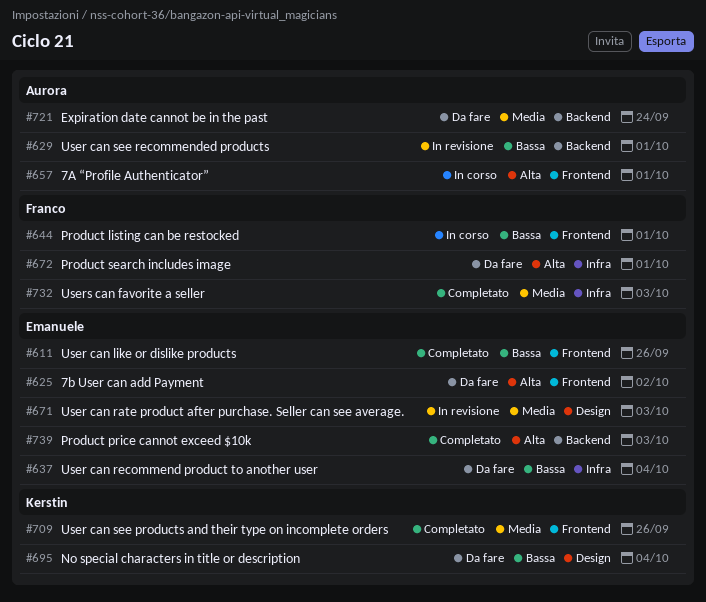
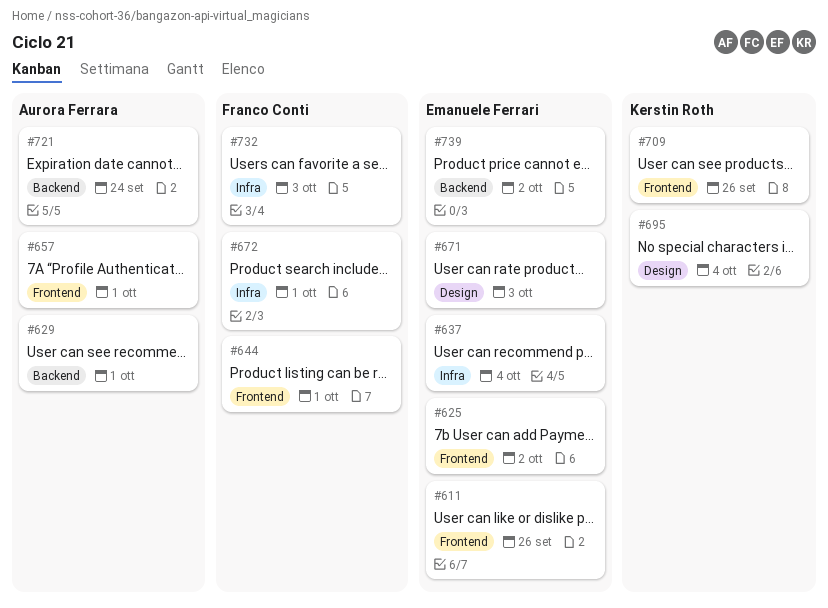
#739, due: Oct 3 -> Oct 2

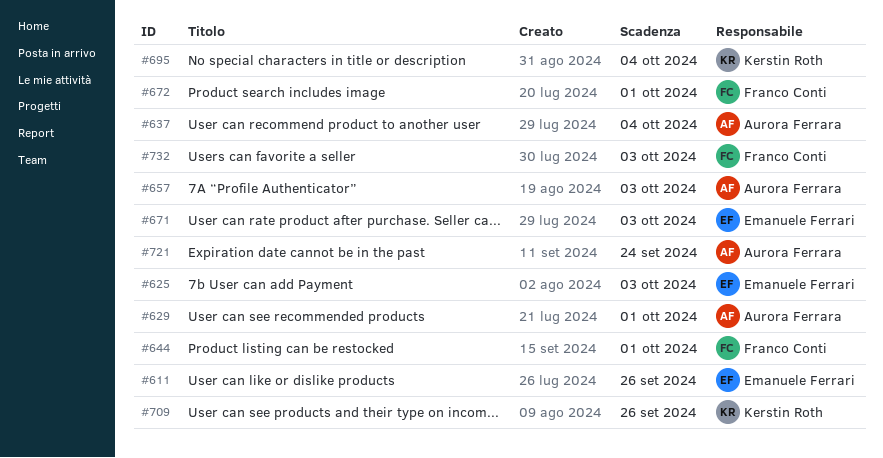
#625, due: Oct 2 -> Oct 3
#637, owner: Emanuele Ferrari -> Aurora Ferrara
#657, due: Oct 1 -> Oct 3
#739: present -> none

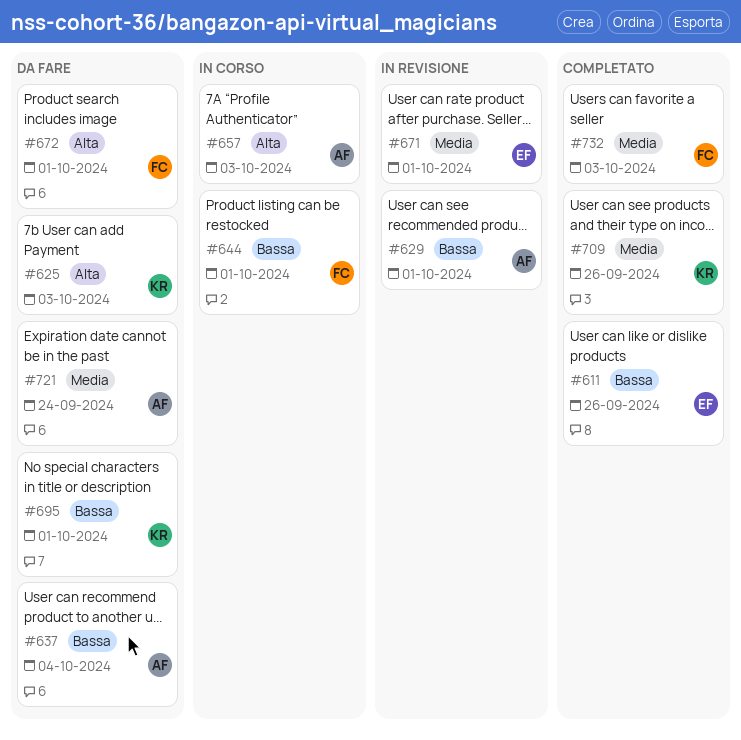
#625, owner: Emanuele Ferrari -> Kerstin Roth
#671, due: Oct 3 -> Oct 1
#695, due: Oct 4 -> Oct 1

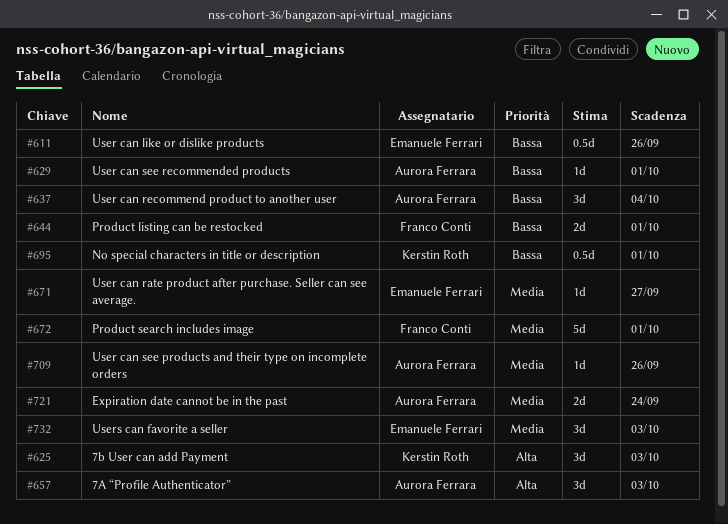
#671, due: Oct 1 -> Sep 27
#672, priority: Alta -> Media
#709, owner: Kerstin Roth -> Aurora Ferrara
#732, owner: Franco Conti -> Emanuele Ferrari

